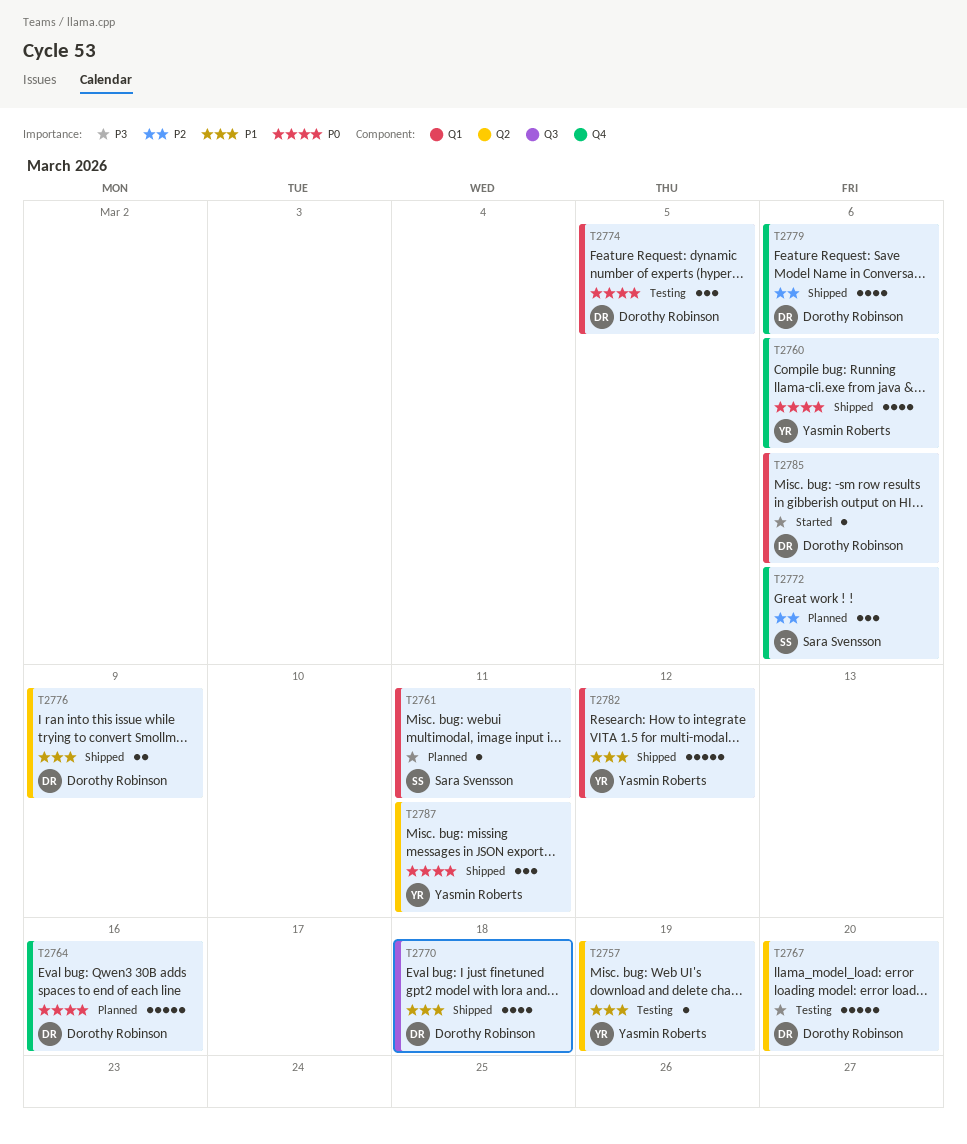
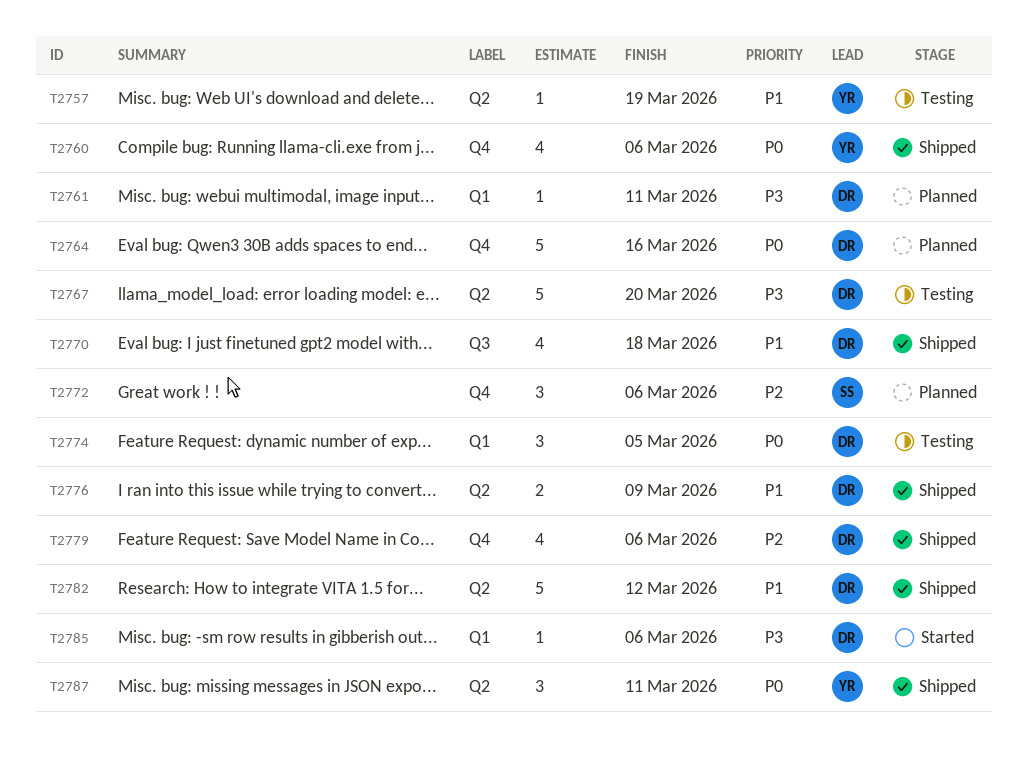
T2761, owner: Sara Svensson -> Dorothy Robinson
T2782, owner: Yasmin Roberts -> Dorothy Robinson
T2782, label: Q1 -> Q2

